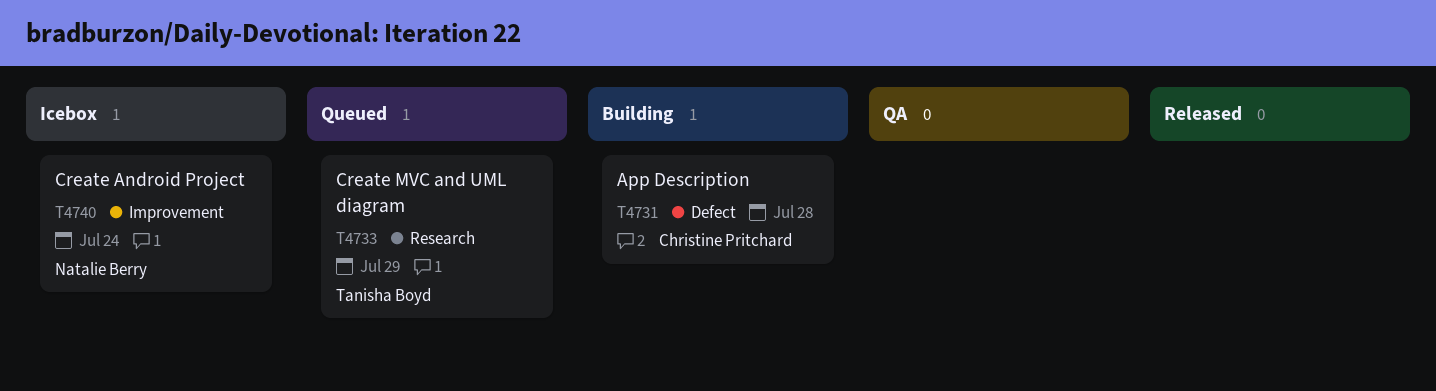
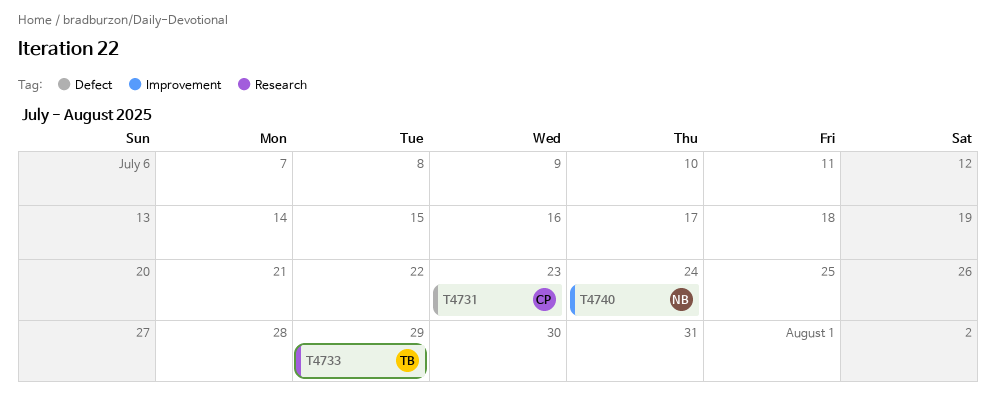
T4731, due: Jul 28 -> Jul 23

